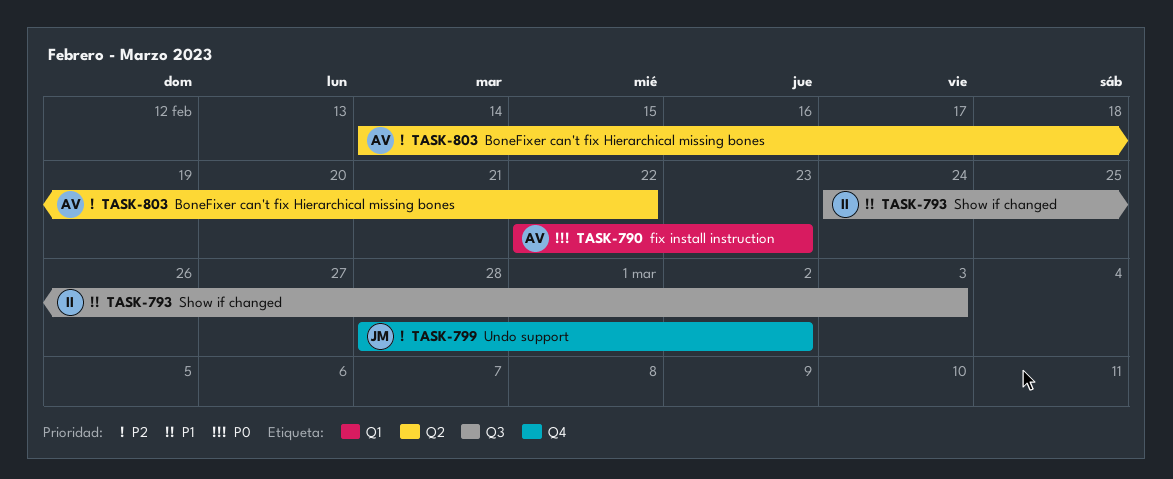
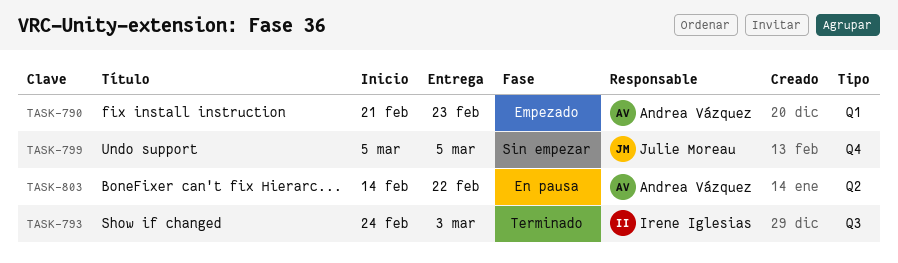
TASK-790, start: Feb 22 -> Feb 21
TASK-799, start: Feb 28 -> Mar 5
TASK-799, due: Mar 2 -> Mar 5

